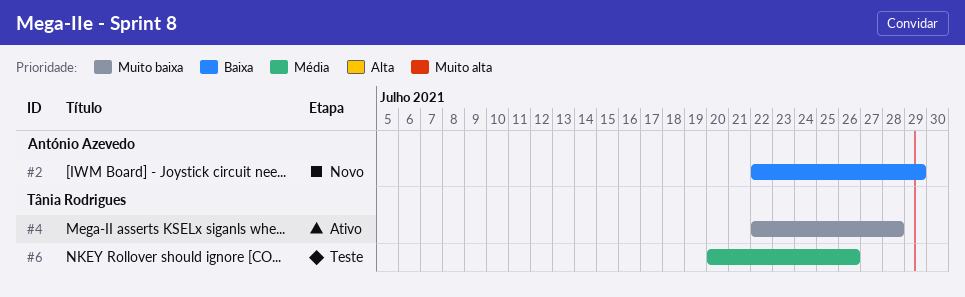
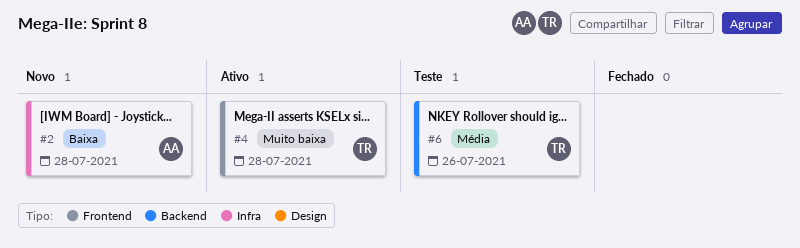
#2, due: Jul 29 -> Jul 28

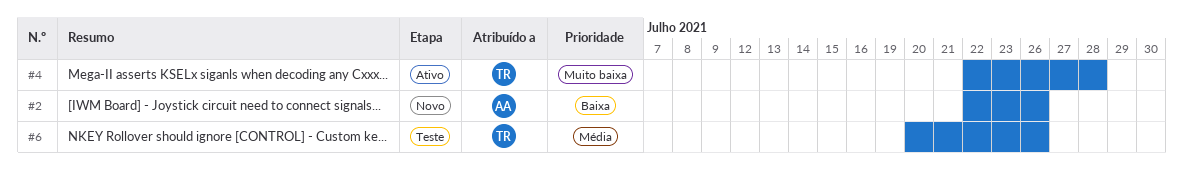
#2, due: Jul 28 -> Jul 26

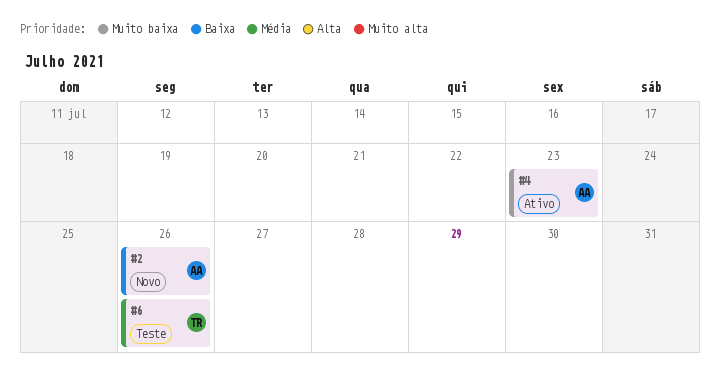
#4, owner: TR -> AA
#4, due: Jul 28 -> Jul 23

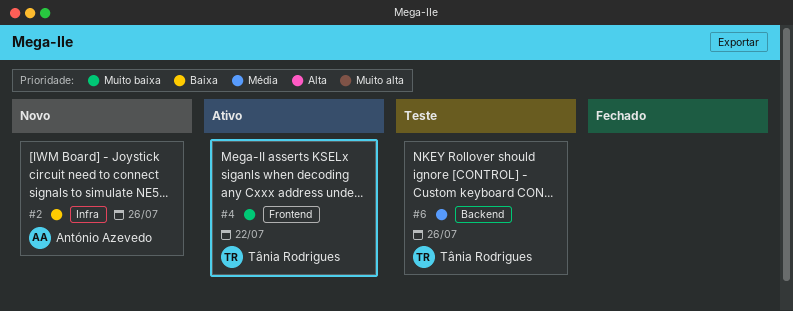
#4, owner: António Azevedo -> Tânia Rodrigues
#4, due: Jul 23 -> Jul 22

